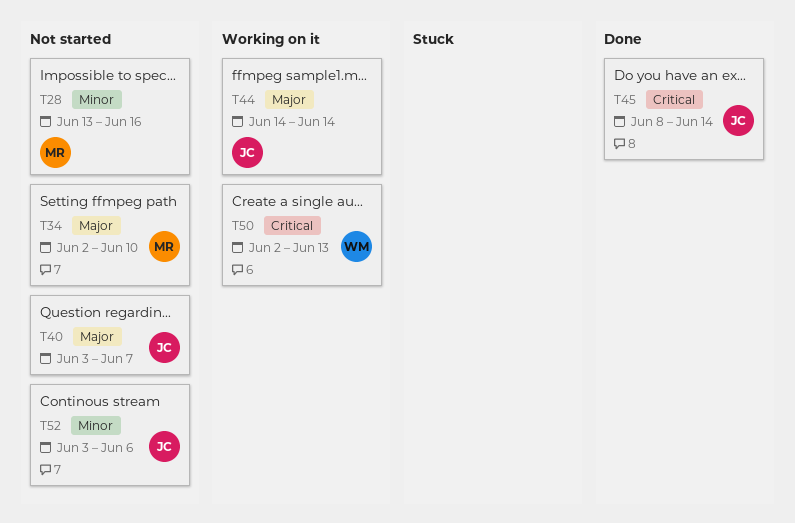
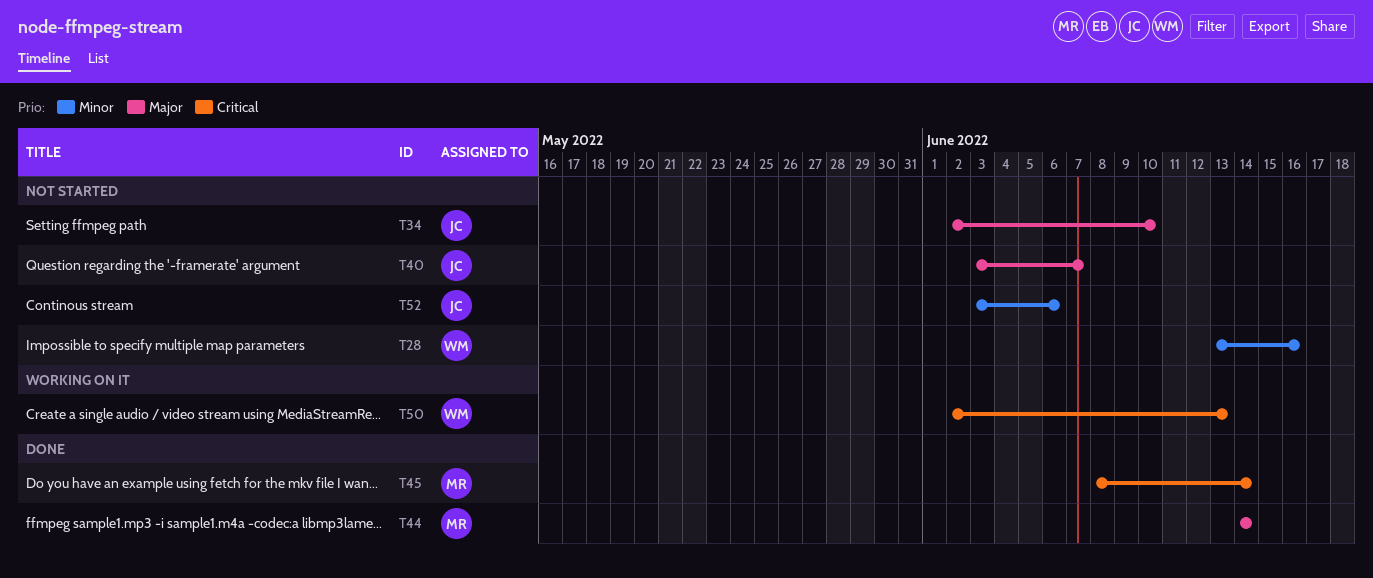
T28, owner: MR -> WM
T34, owner: MR -> JC
T44, status: Working on it -> Done
T44, owner: JC -> MR
T45, owner: JC -> MR

